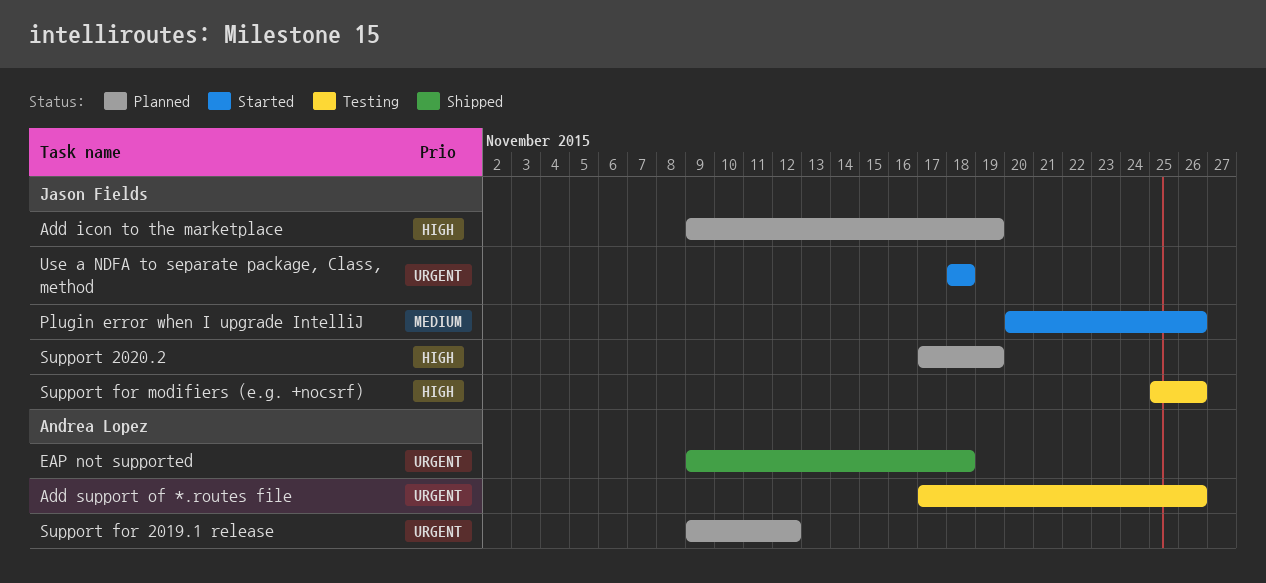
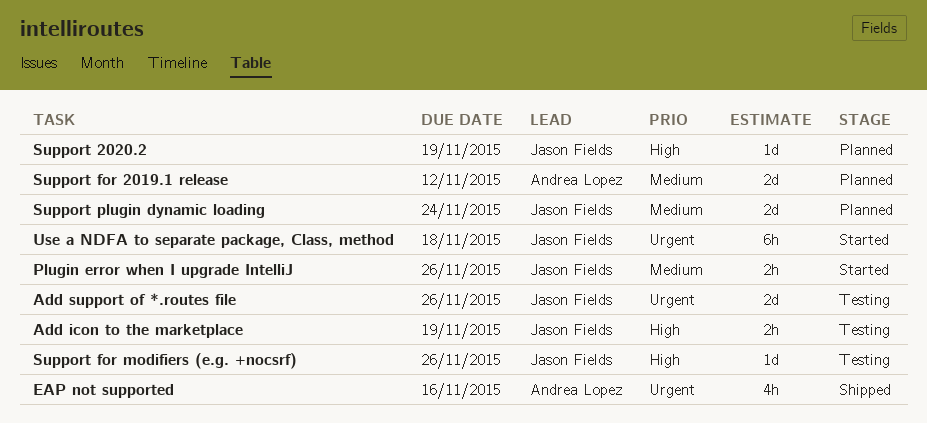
Add icon to the marketplace, status: Planned -> Testing
Add support of *.routes file, owner: Andrea Lopez -> Jason Fields
EAP not supported, due: Nov 18 -> Nov 16
Support for 2019.1 release, priority: Urgent -> Medium
Support plugin dynamic loading: none -> present

